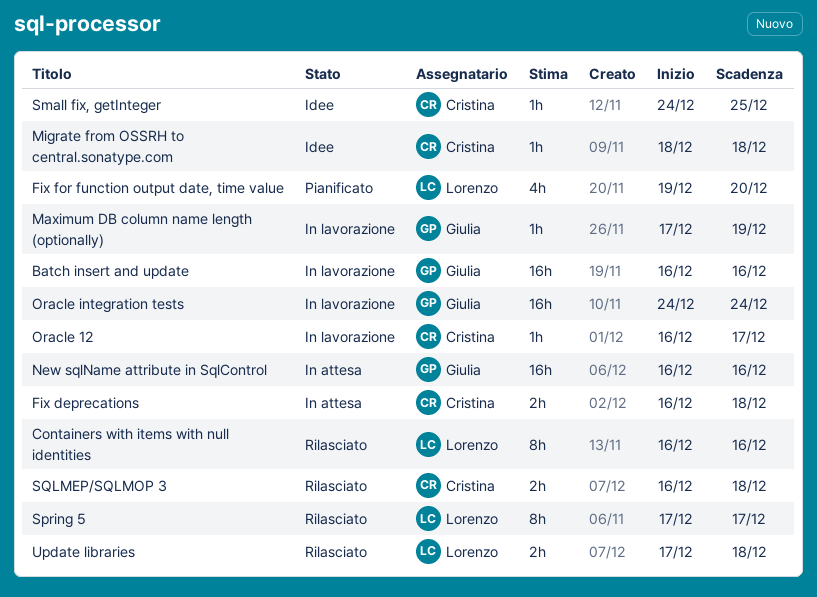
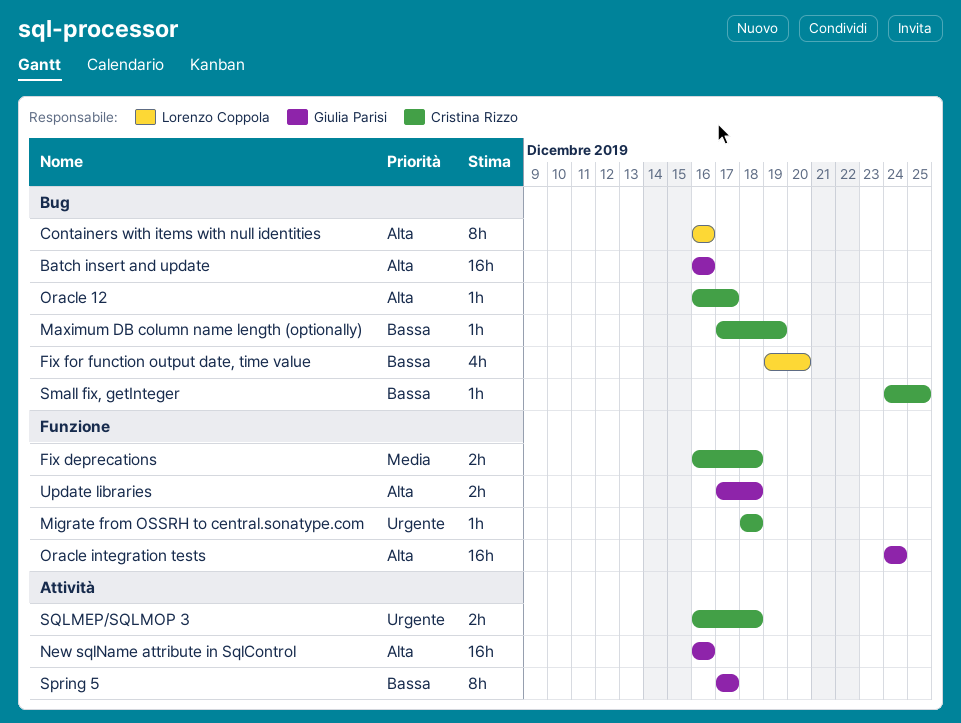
Maximum DB column name length (optionally), owner: Giulia Parisi -> Cristina Rizzo
Spring 5, owner: Lorenzo Coppola -> Giulia Parisi
Update libraries, owner: Lorenzo Coppola -> Giulia Parisi

